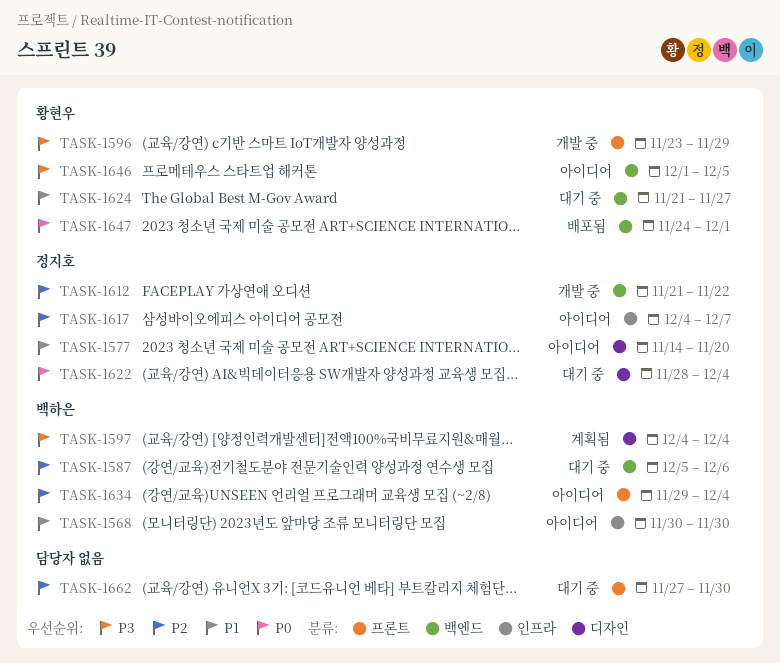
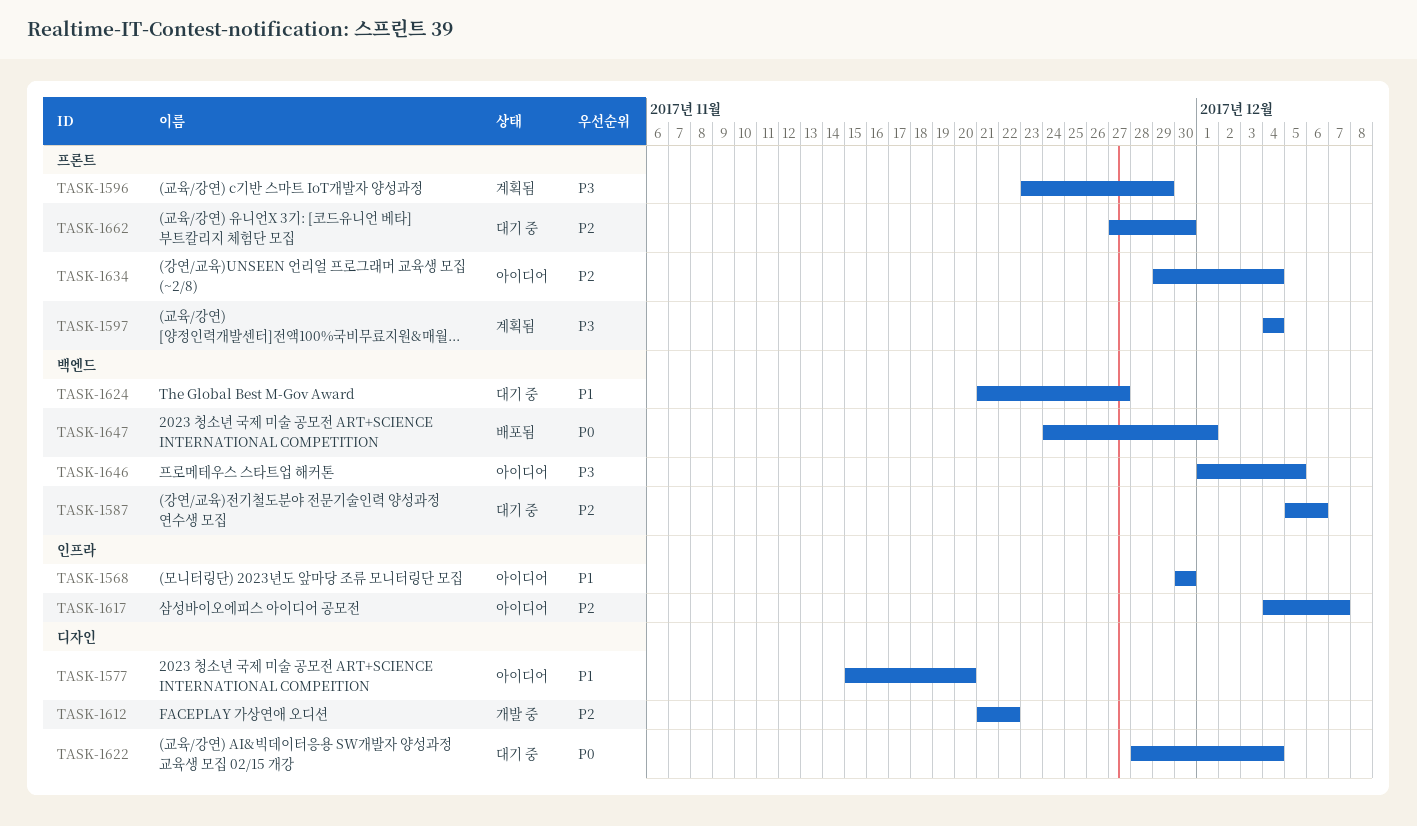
TASK-1577, start: Nov 14 -> Nov 15
TASK-1596, status: 개발 중 -> 계획됨
TASK-1597, label: 디자인 -> 프론트
TASK-1612, label: 백엔드 -> 디자인

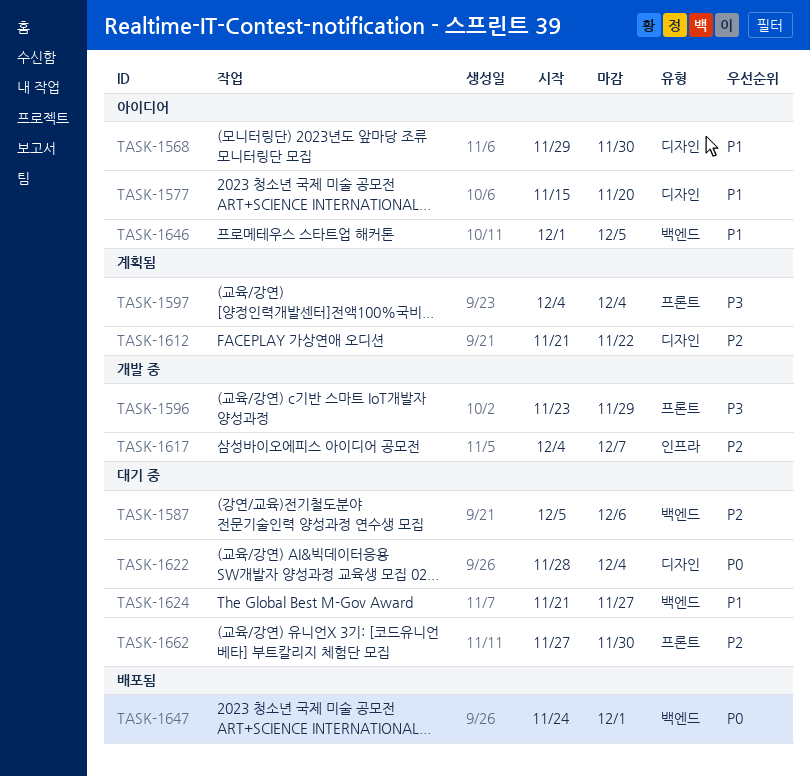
TASK-1568, label: 인프라 -> 디자인
TASK-1568, start: Nov 30 -> Nov 29
TASK-1596, status: 계획됨 -> 개발 중
TASK-1612, status: 개발 중 -> 계획됨
TASK-1617, status: 아이디어 -> 개발 중
TASK-1634: present -> none
TASK-1646, priority: P3 -> P1

